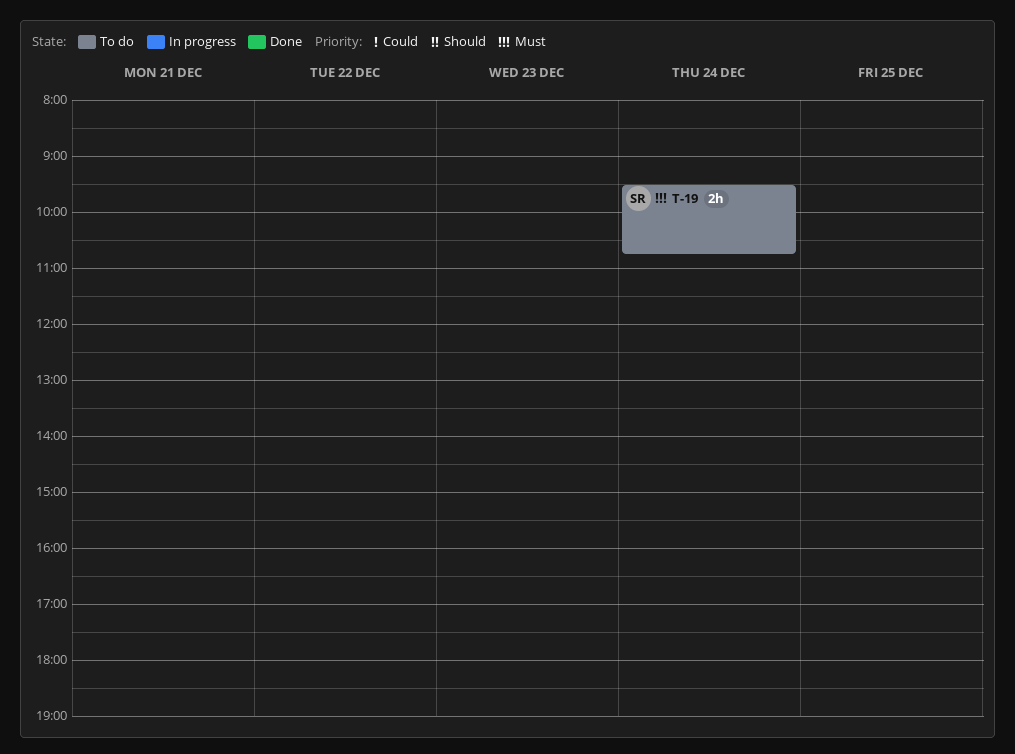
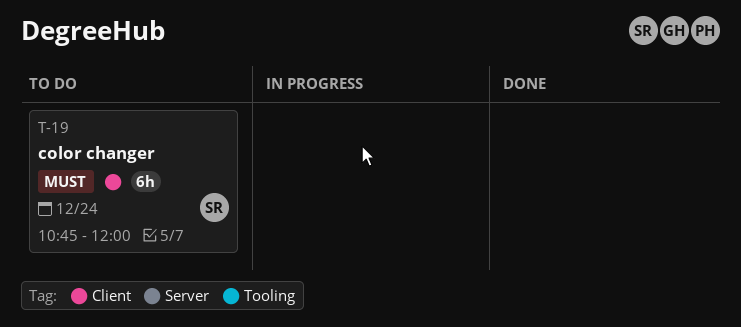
T-19, estimate: 2h -> 6h
T-19, begins: 09:30 -> 10:45
T-19, ends: 10:45 -> 12:00

